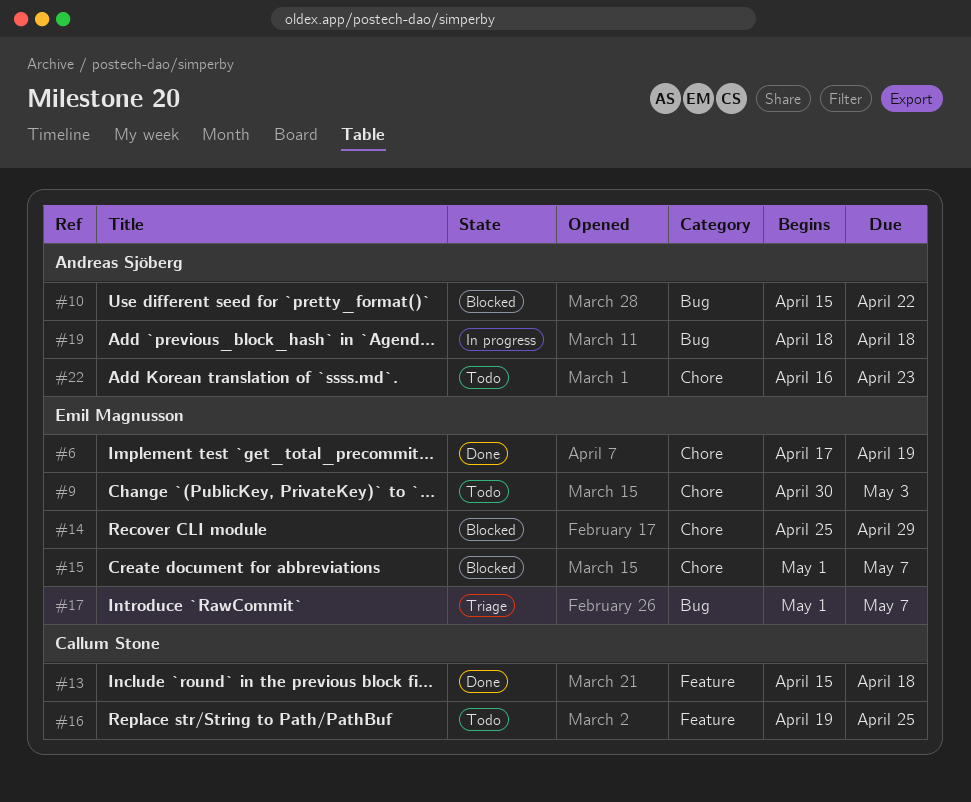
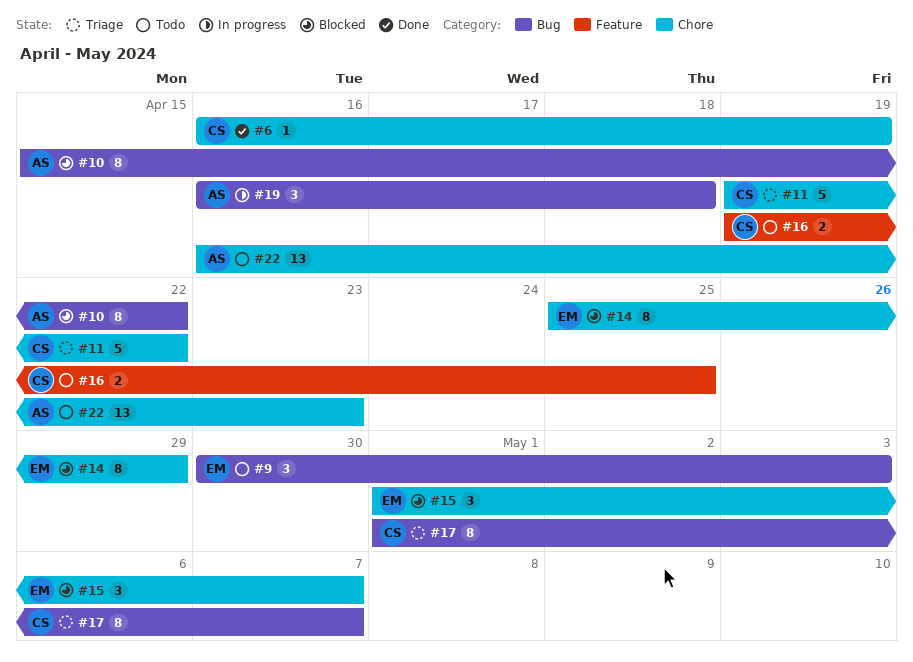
#6, owner: Emil Magnusson -> Callum Stone
#6, start: Apr 17 -> Apr 16
#9, label: Chore -> Bug
#11: none -> present
#13: present -> none
#17, owner: Emil Magnusson -> Callum Stone
#19, start: Apr 18 -> Apr 16

